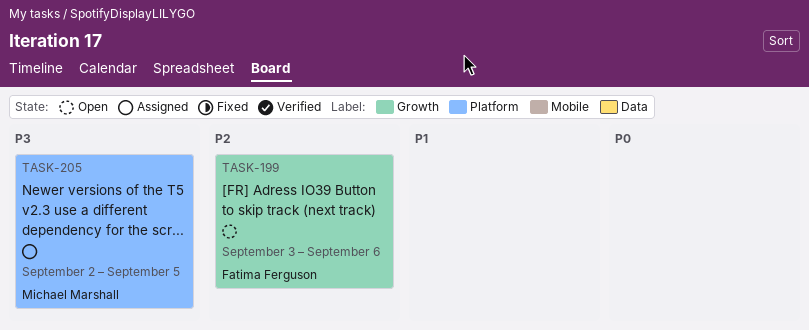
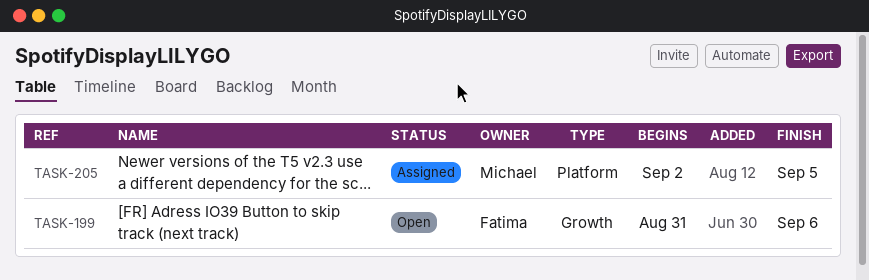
TASK-199, start: Sep 3 -> Aug 31

